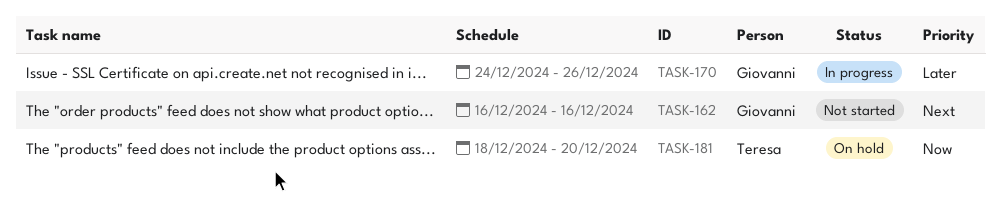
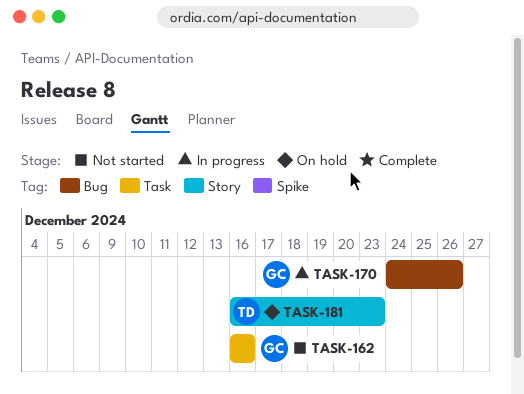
TASK-181, start: Dec 18 -> Dec 16
TASK-181, due: Dec 20 -> Dec 23

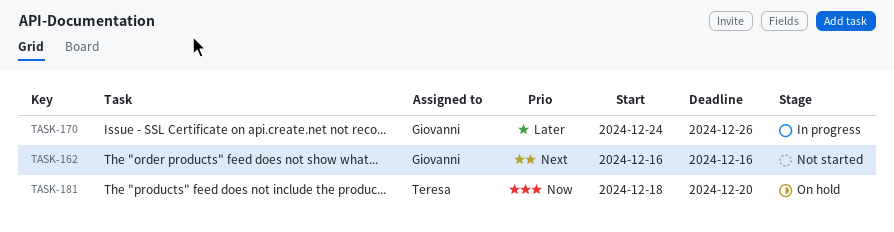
TASK-181, start: Dec 16 -> Dec 18
TASK-181, due: Dec 23 -> Dec 20

